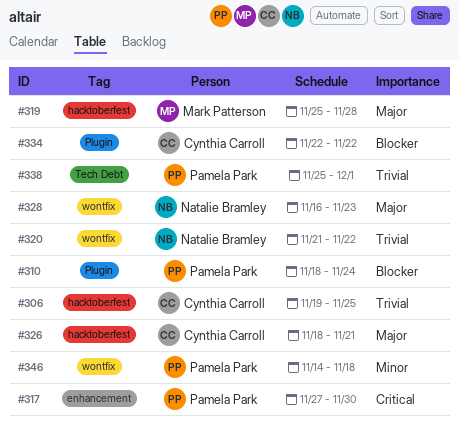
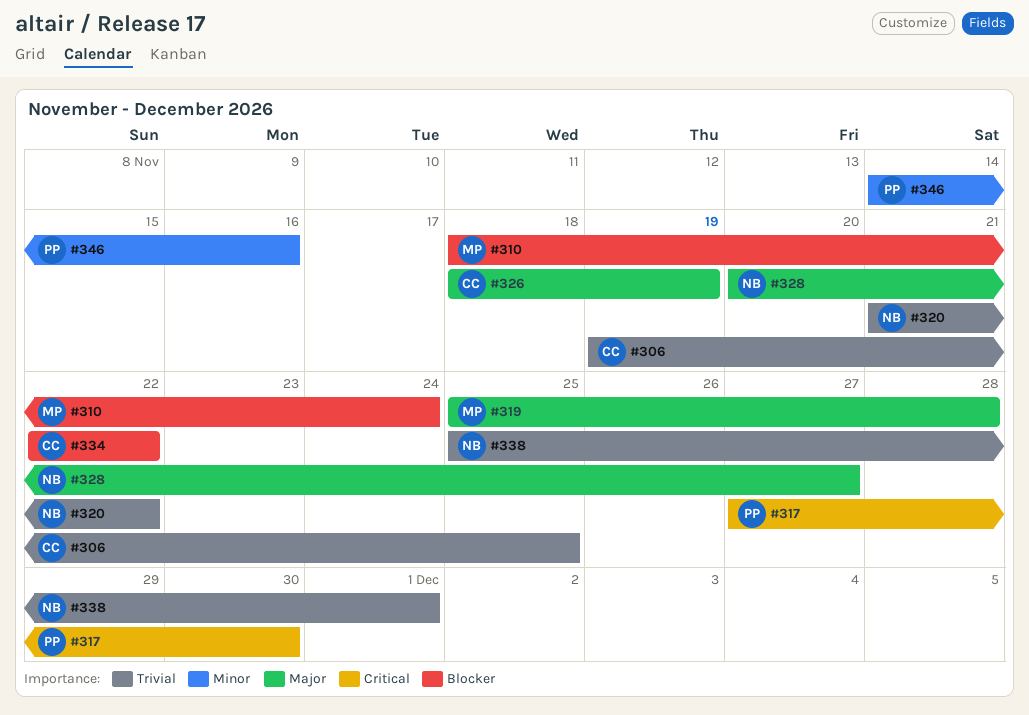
#310, owner: Pamela Park -> Mark Patterson
#326, due: Nov 21 -> Nov 19
#328, start: Nov 16 -> Nov 20
#328, due: Nov 23 -> Nov 27
#338, owner: Pamela Park -> Natalie Bramley
#346, due: Nov 18 -> Nov 16

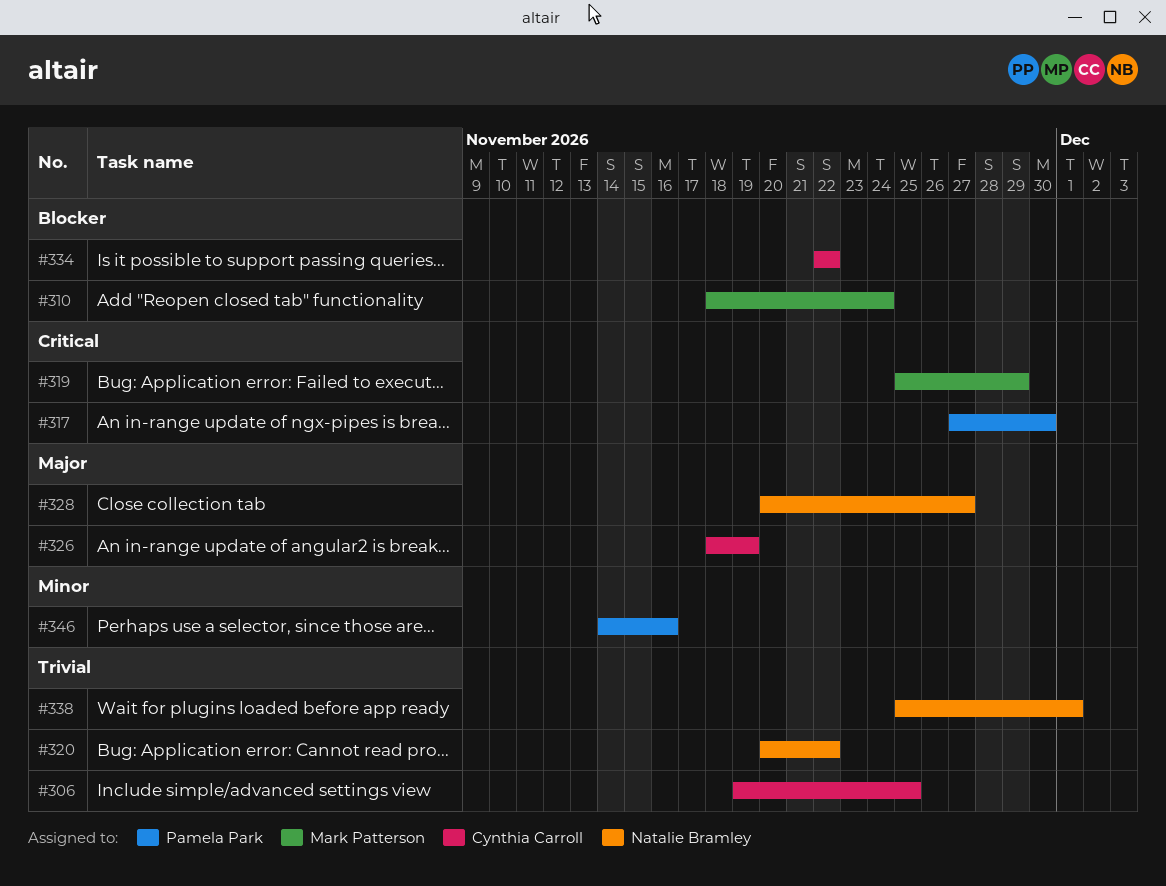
#319, priority: Major -> Critical
#319, due: Nov 28 -> Nov 29
#320, start: Nov 21 -> Nov 20

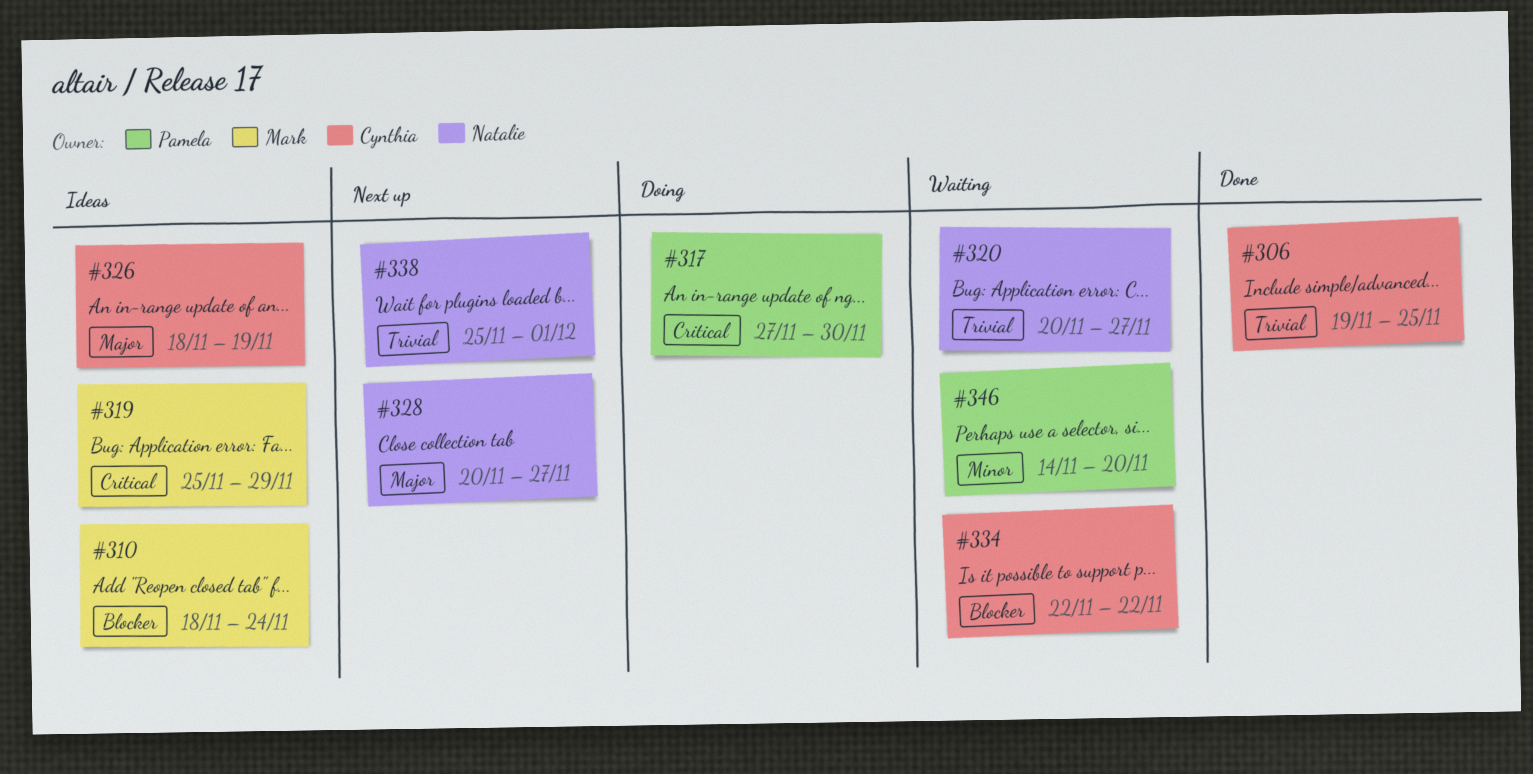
#320, due: Nov 22 -> Nov 27
#346, due: Nov 16 -> Nov 20

